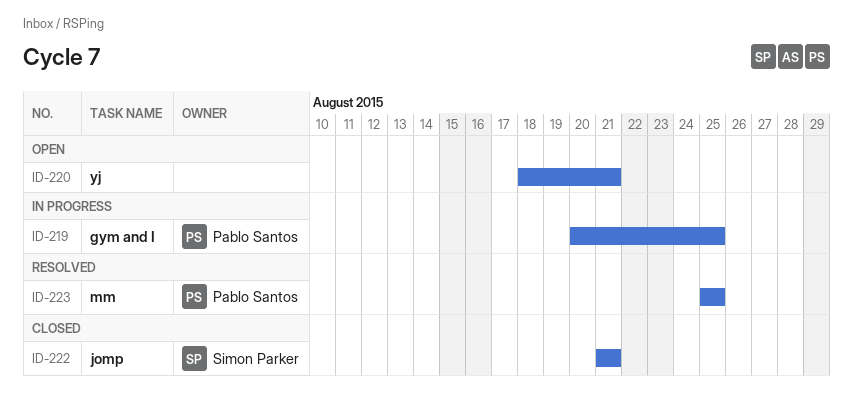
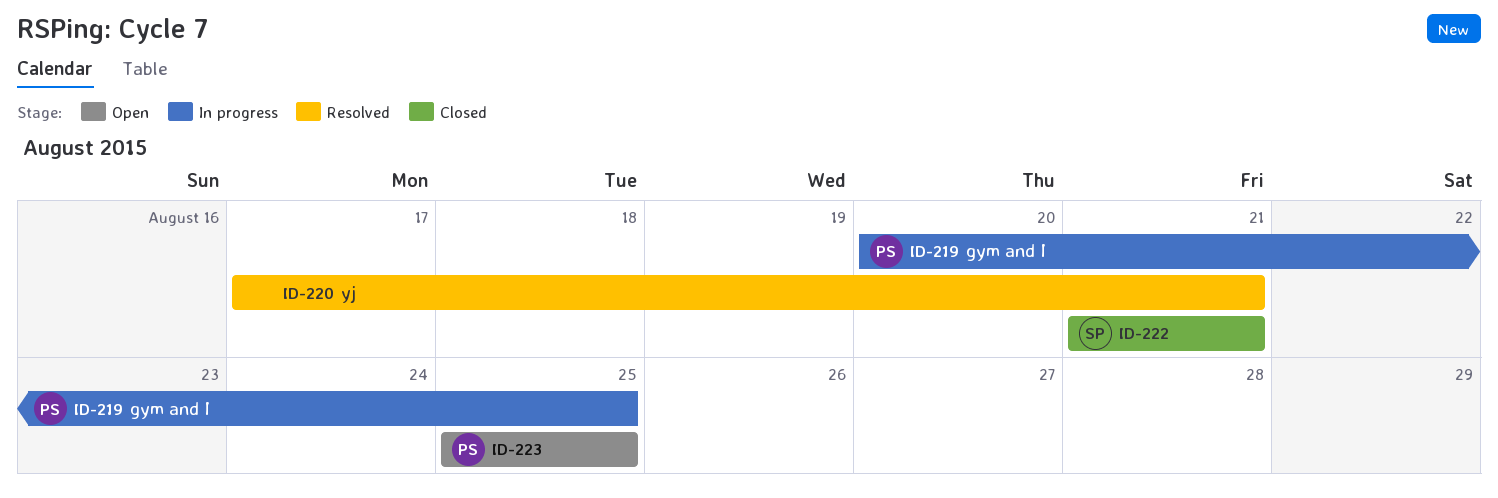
ID-220, status: Open -> Resolved
ID-220, start: Aug 18 -> Aug 17
ID-223, status: Resolved -> Open

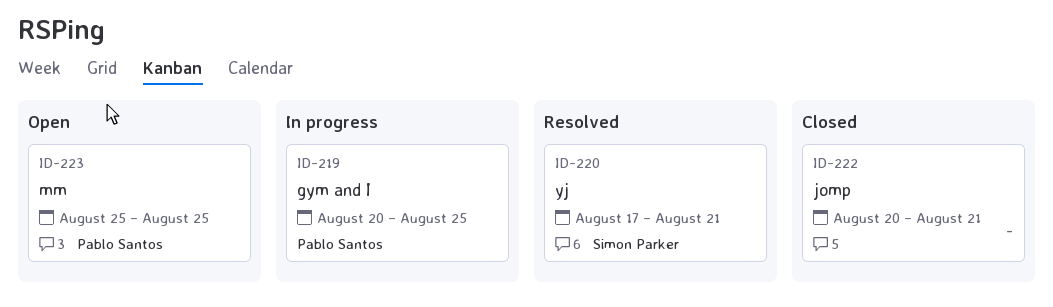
ID-220, owner: none -> Simon Parker
ID-222, owner: Simon Parker -> none
ID-222, start: Aug 21 -> Aug 20

